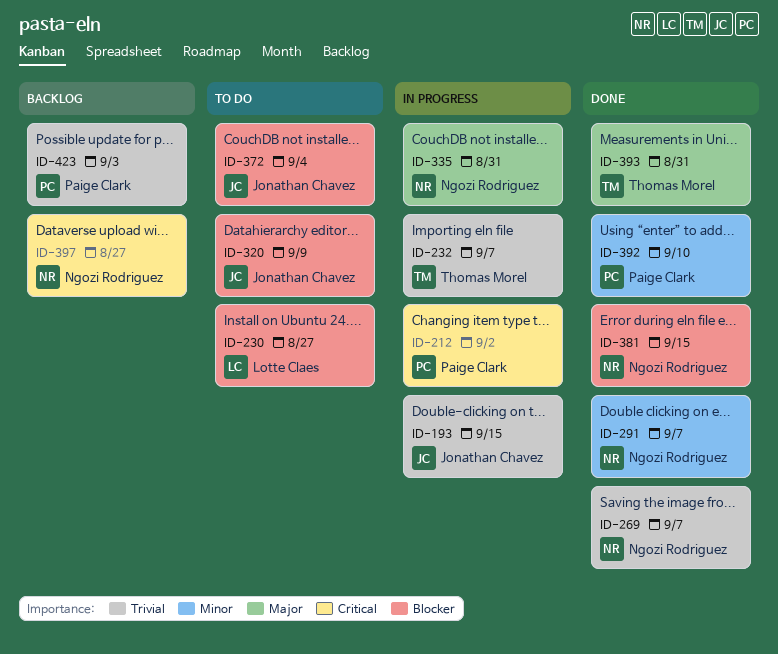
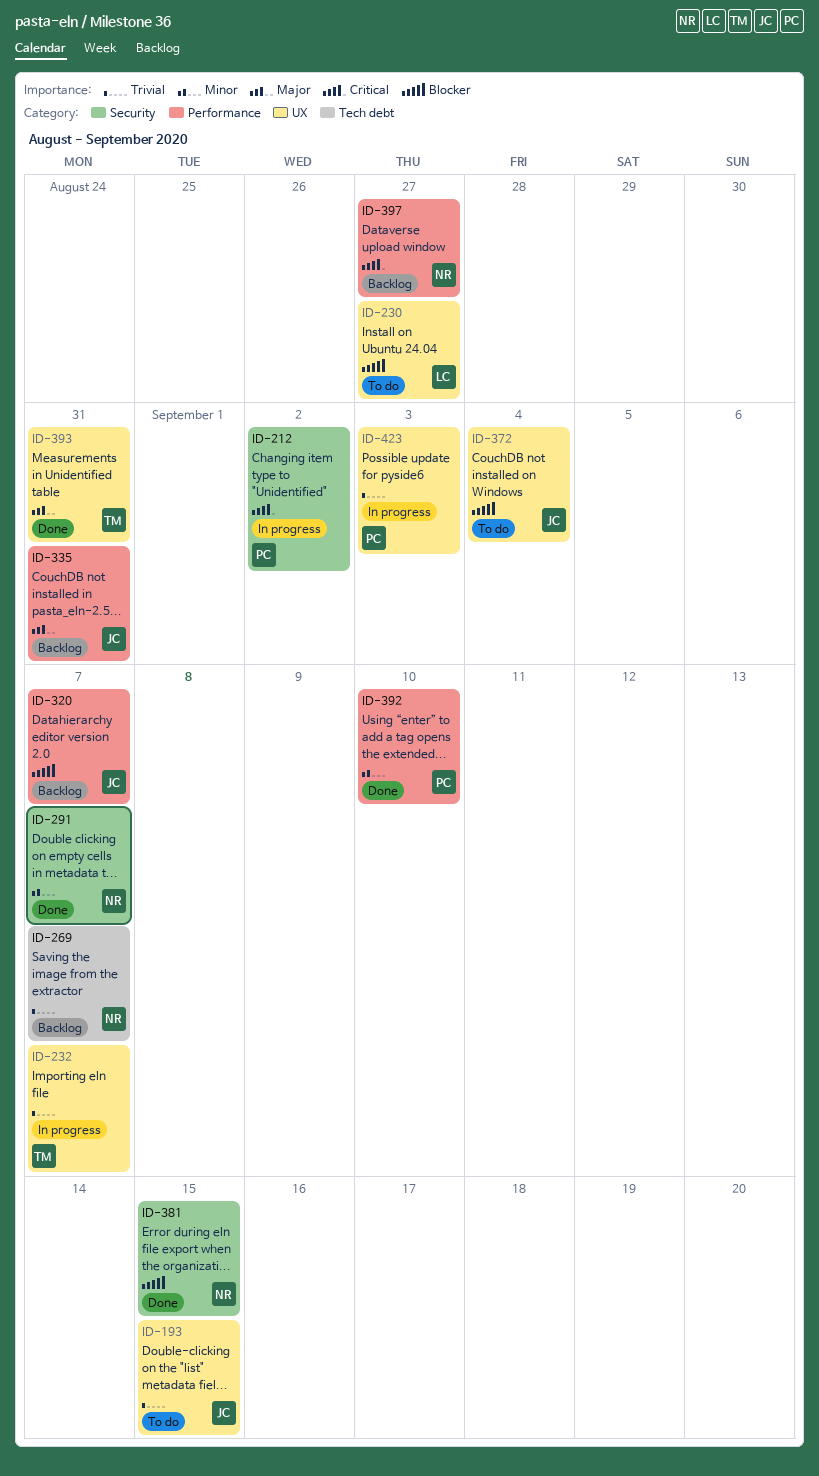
ID-193, status: In progress -> To do
ID-269, status: Done -> Backlog
ID-320, status: To do -> Backlog
ID-320, due: Sep 9 -> Sep 7
ID-335, status: In progress -> Backlog
ID-335, owner: Ngozi Rodriguez -> Jonathan Chavez
ID-423, status: Backlog -> In progress

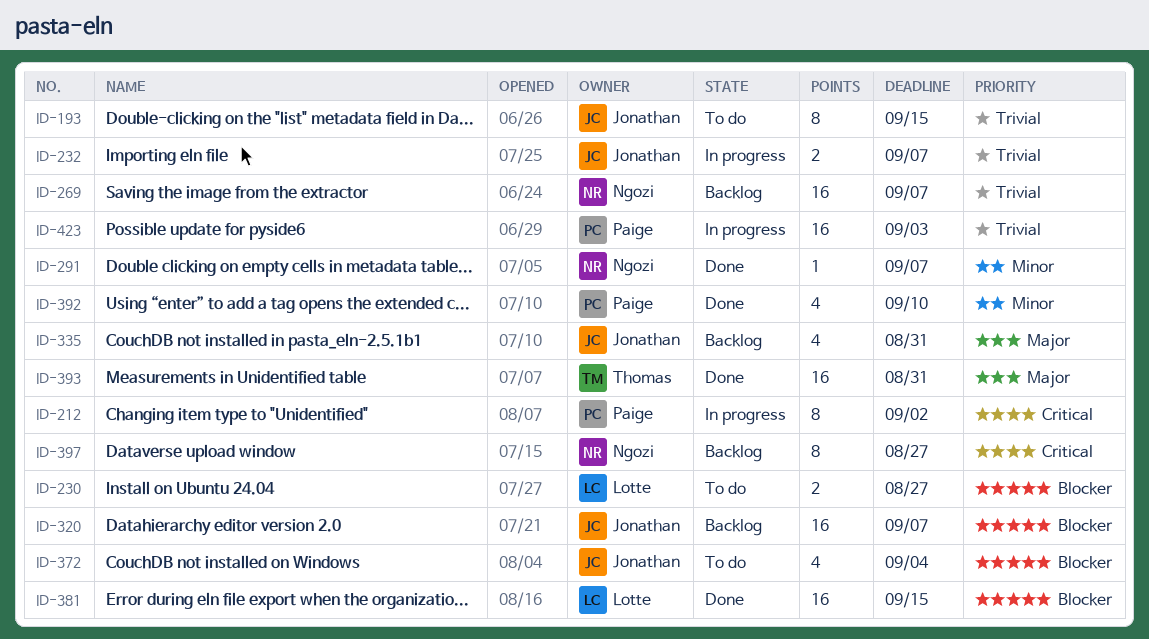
ID-232, owner: Thomas -> Jonathan
ID-381, owner: Ngozi -> Lotte

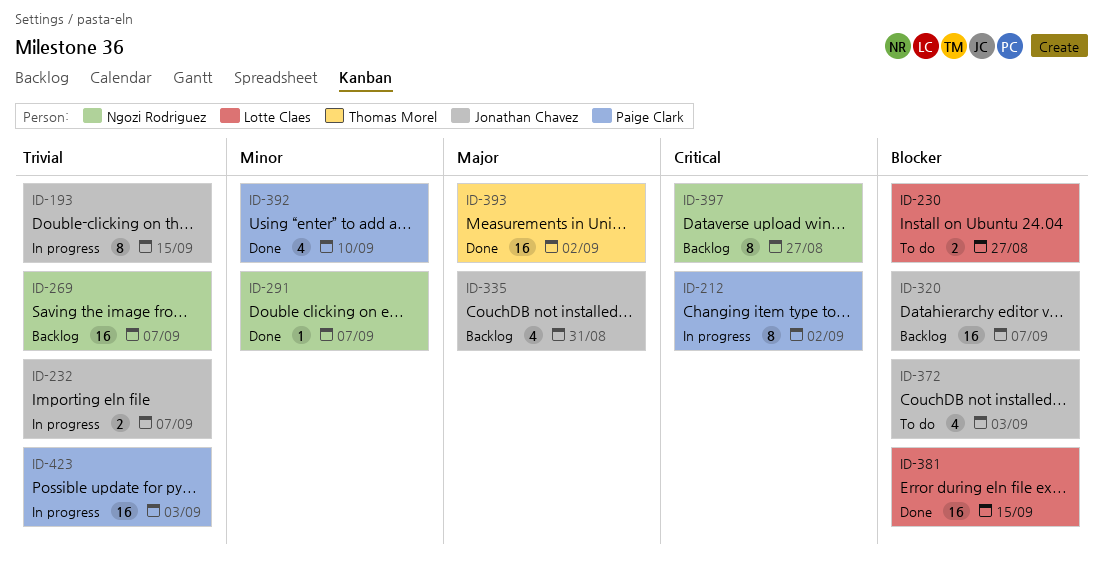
ID-193, status: To do -> In progress
ID-372, due: Sep 4 -> Sep 3
ID-393, due: Aug 31 -> Sep 2

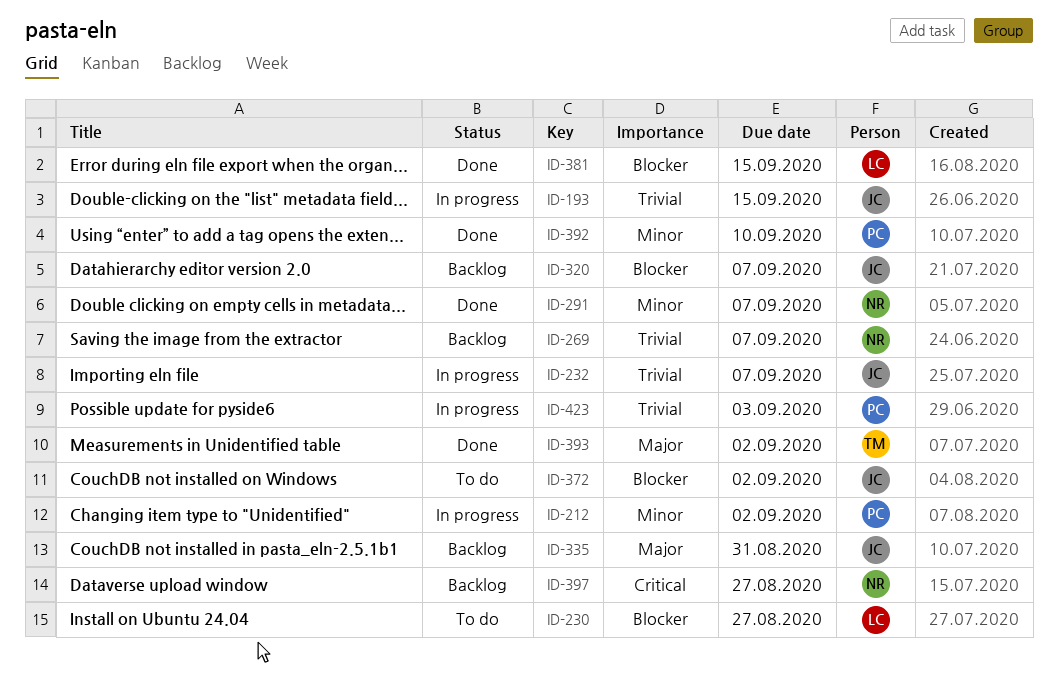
ID-212, priority: Critical -> Minor
ID-372, due: Sep 3 -> Sep 2

